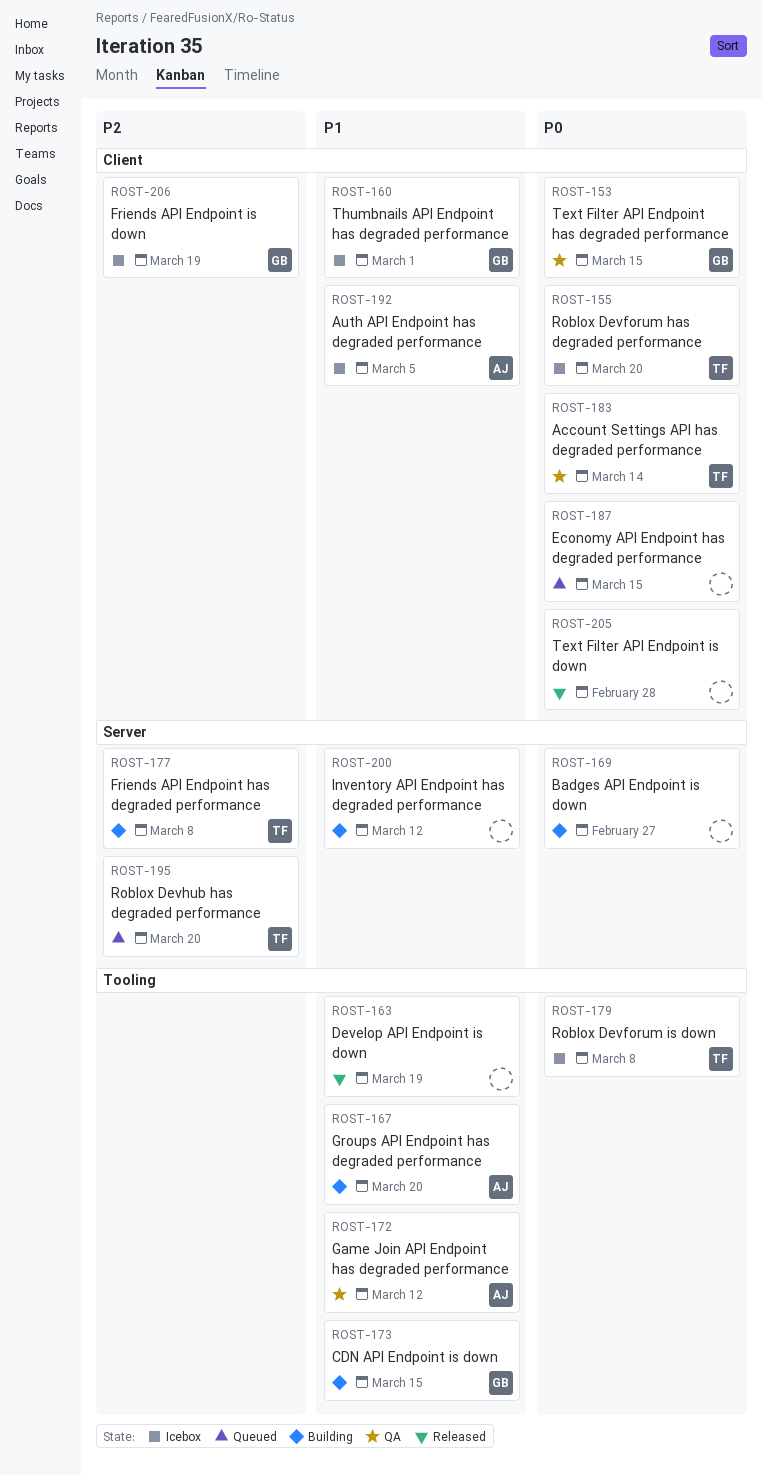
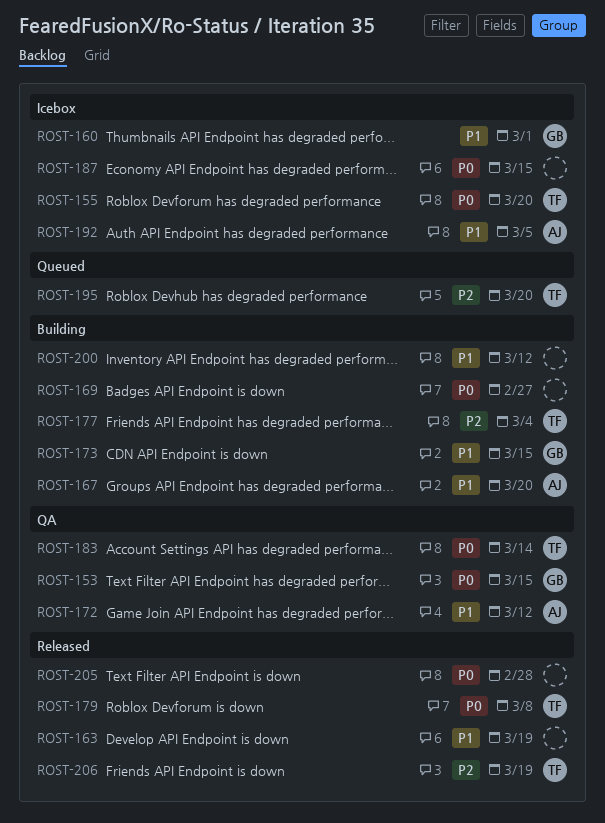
ROST-177, due: Mar 8 -> Mar 4
ROST-179, status: Icebox -> Released
ROST-187, status: Queued -> Icebox
ROST-206, status: Icebox -> Released
ROST-206, owner: GB -> TF

